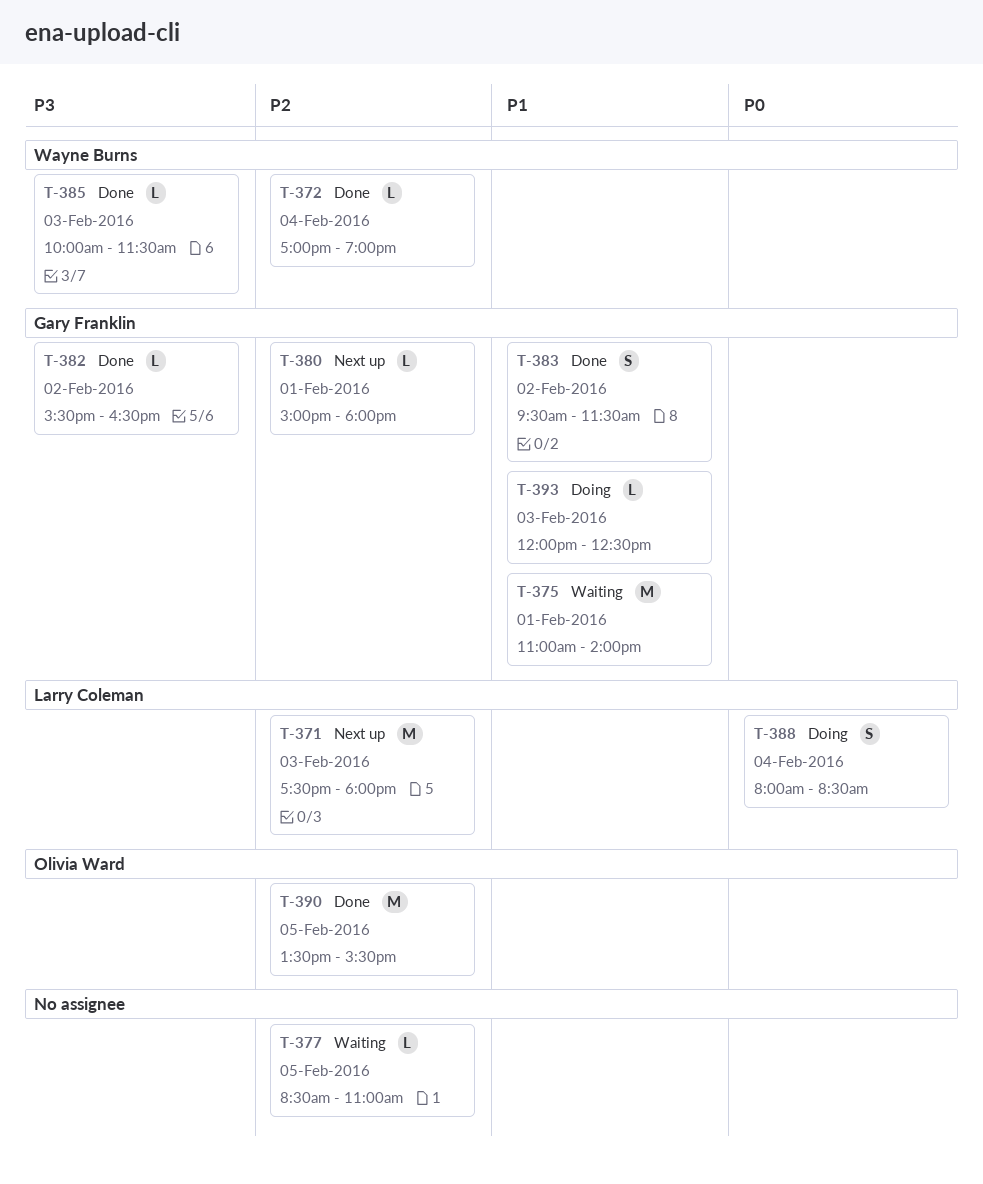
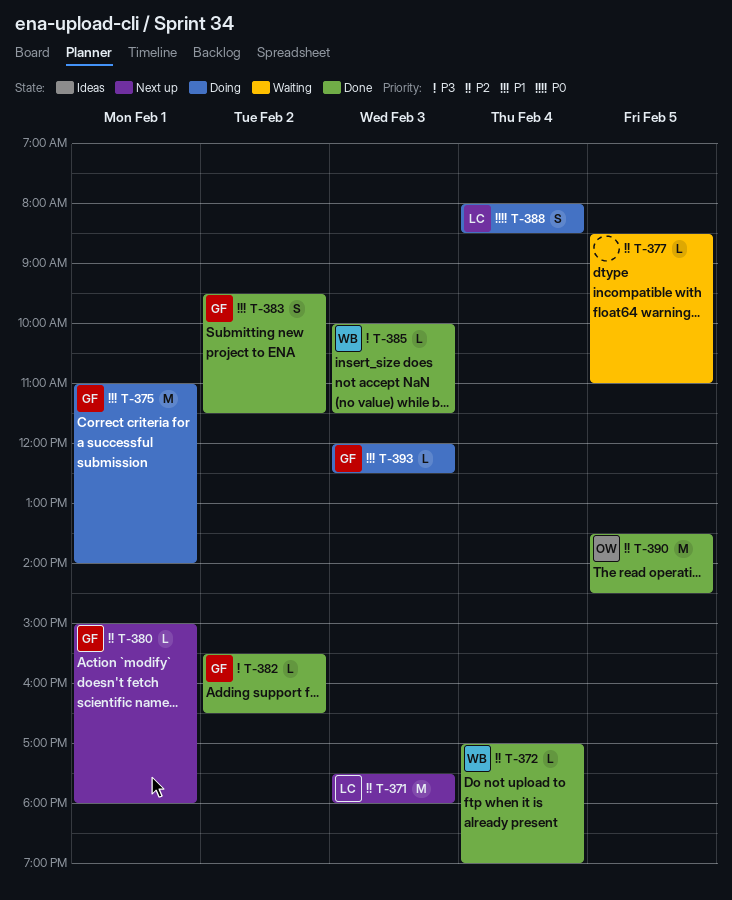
T-375, status: Waiting -> Doing
T-390, ends: 15:30 -> 14:30

